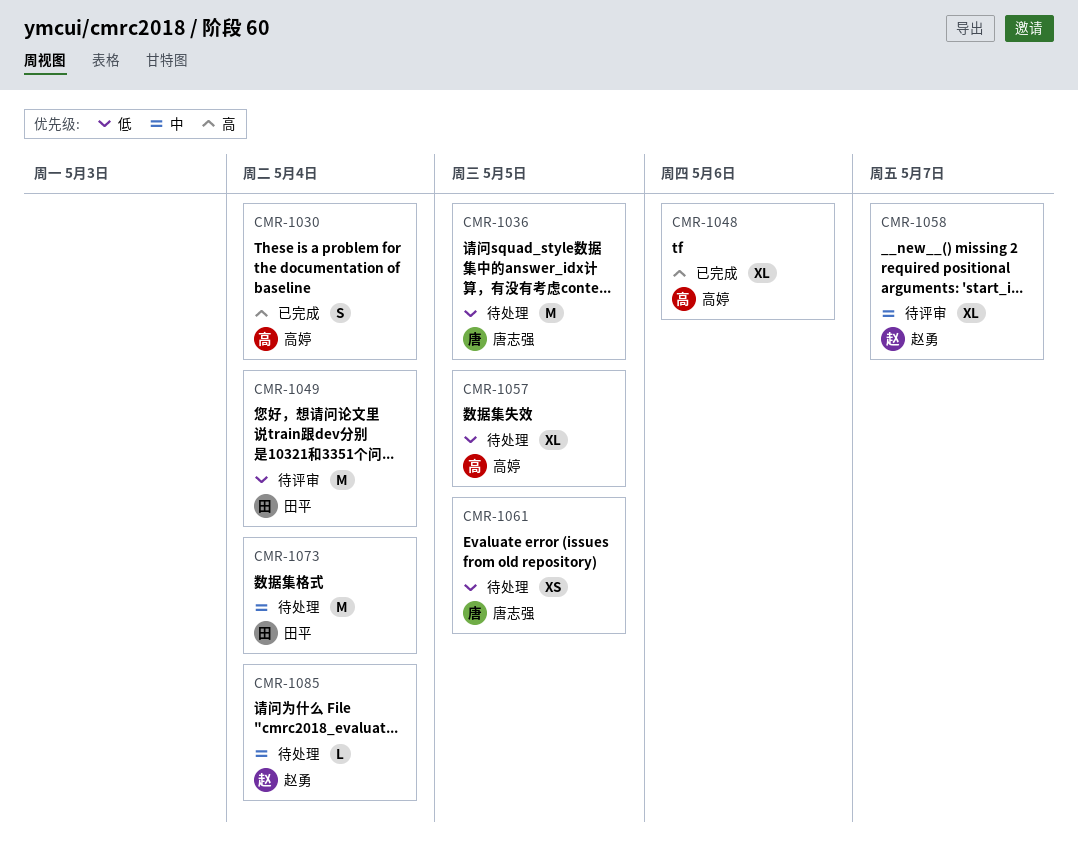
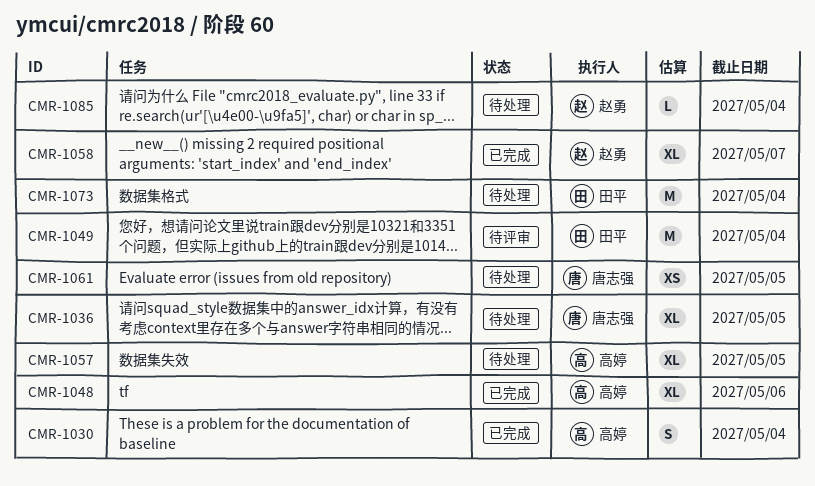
CMR-1036, estimate: M -> XL
CMR-1058, status: 待评审 -> 已完成

